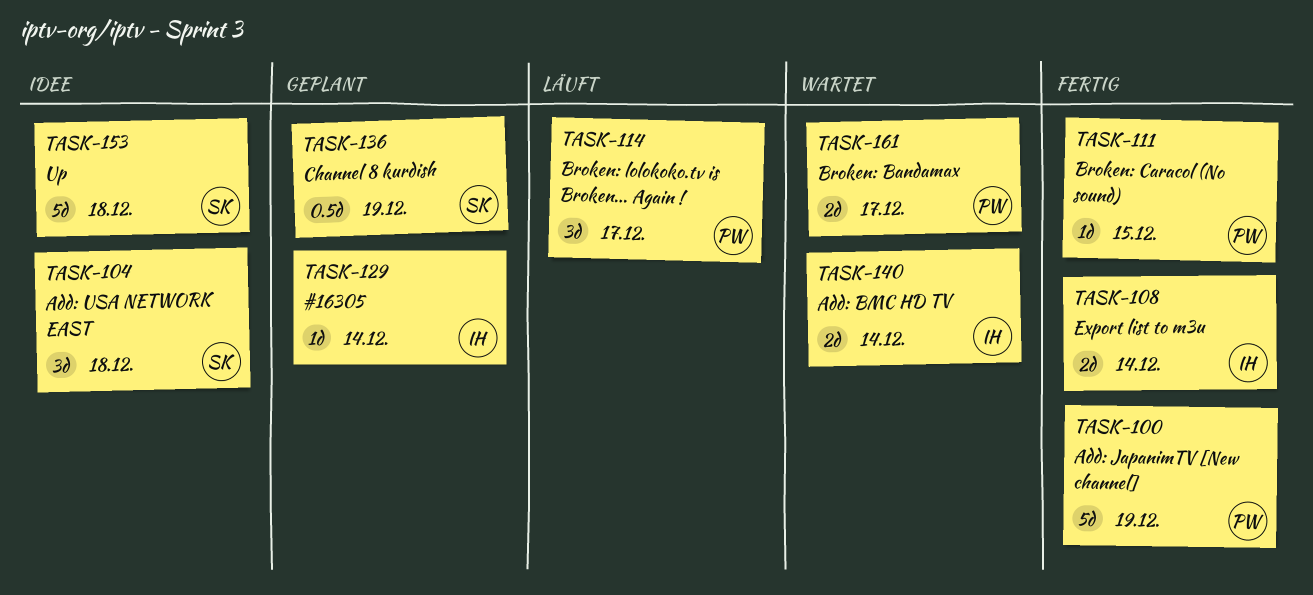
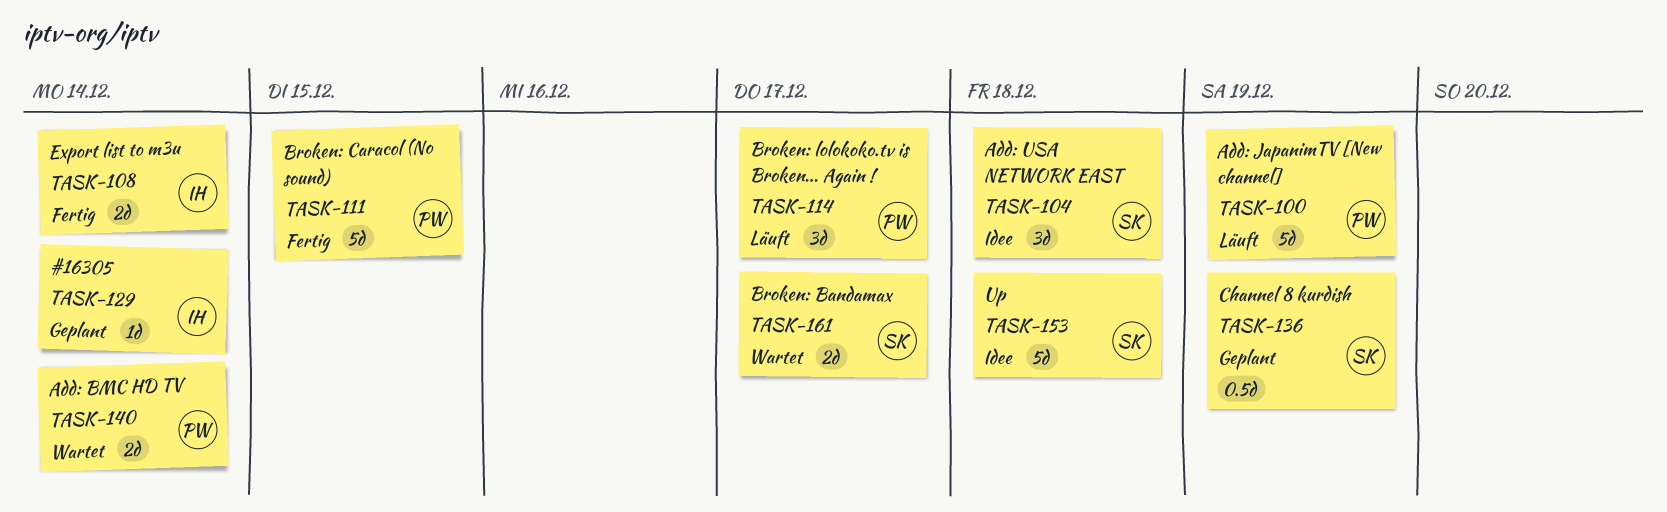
TASK-100, status: Fertig -> Läuft
TASK-111, estimate: 1d -> 5d
TASK-140, owner: IH -> PW
TASK-161, owner: PW -> SK

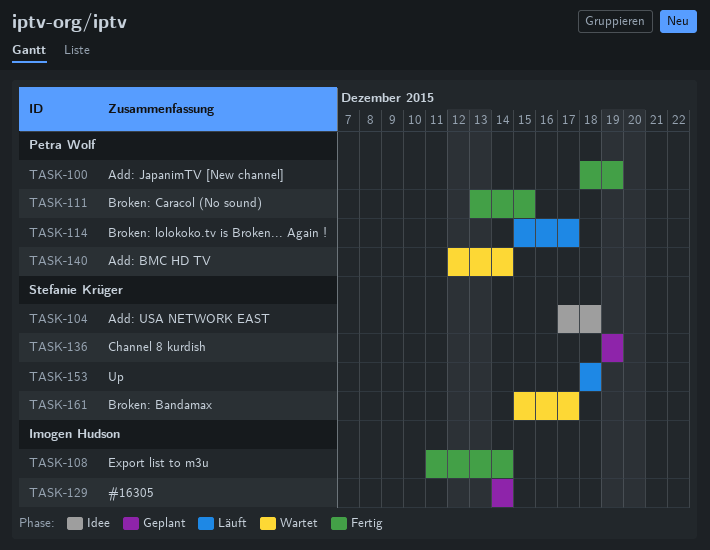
TASK-100, status: Läuft -> Fertig
TASK-153, status: Idee -> Läuft

